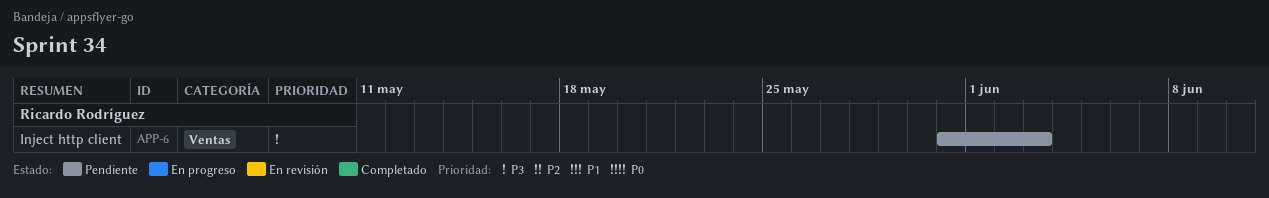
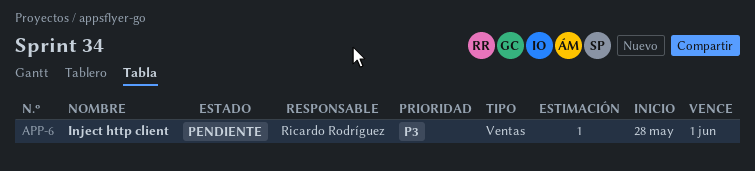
APP-6, start: May 31 -> May 28
APP-6, due: Jun 3 -> Jun 1

